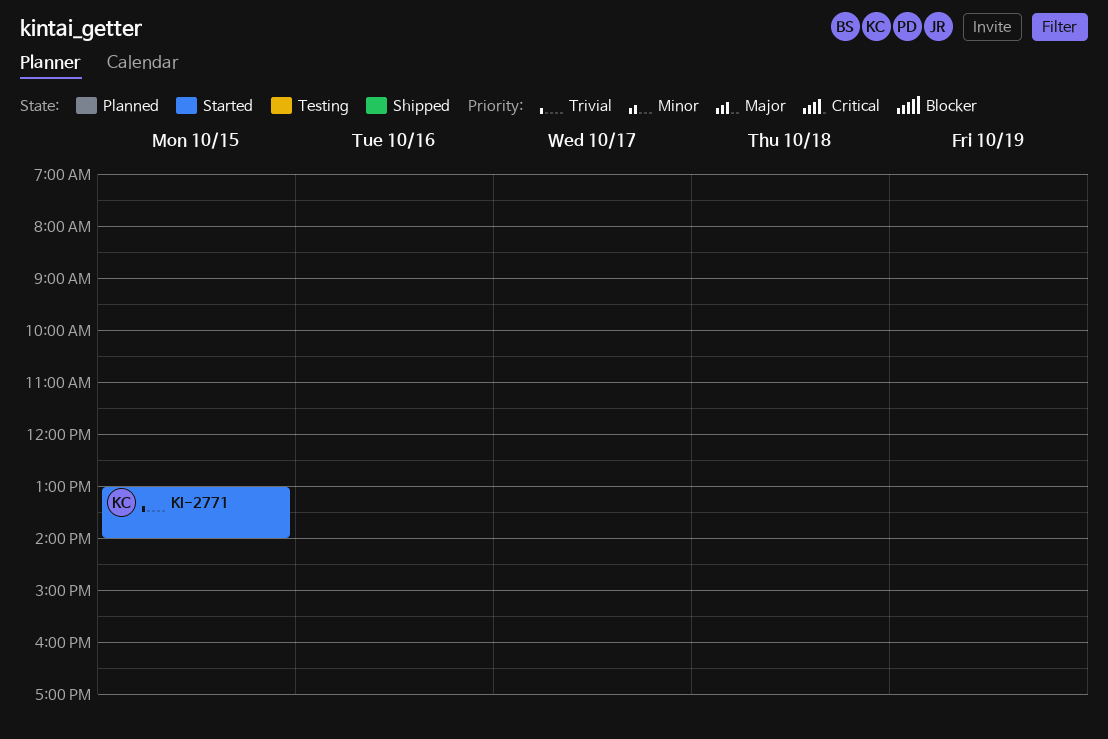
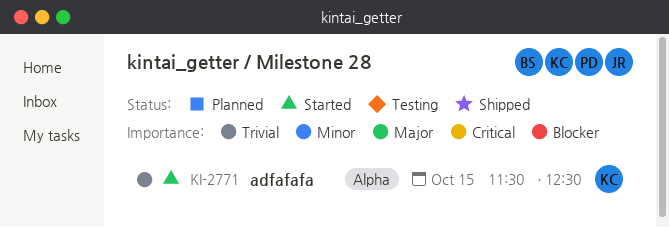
KI-2771, begins: 13:00 -> 11:30
KI-2771, ends: 14:00 -> 12:30

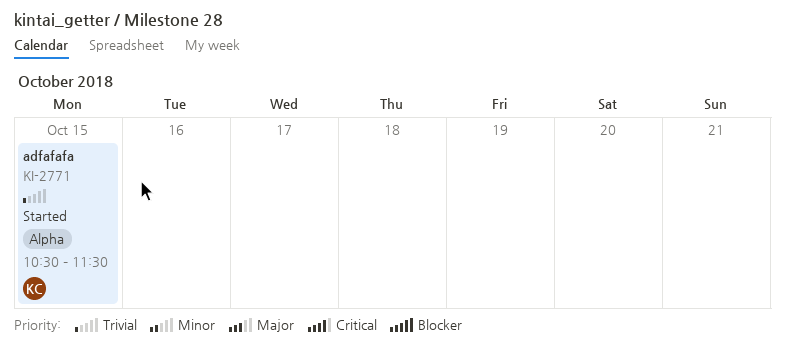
KI-2771, begins: 11:30 -> 10:30
KI-2771, ends: 12:30 -> 11:30

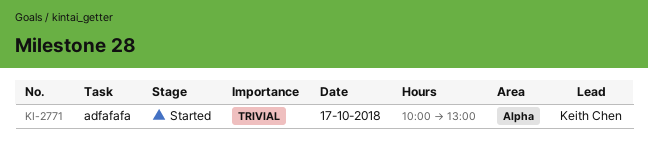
KI-2771, day: Oct 15 -> Oct 17
KI-2771, begins: 10:30 -> 10:00
KI-2771, ends: 11:30 -> 13:00

